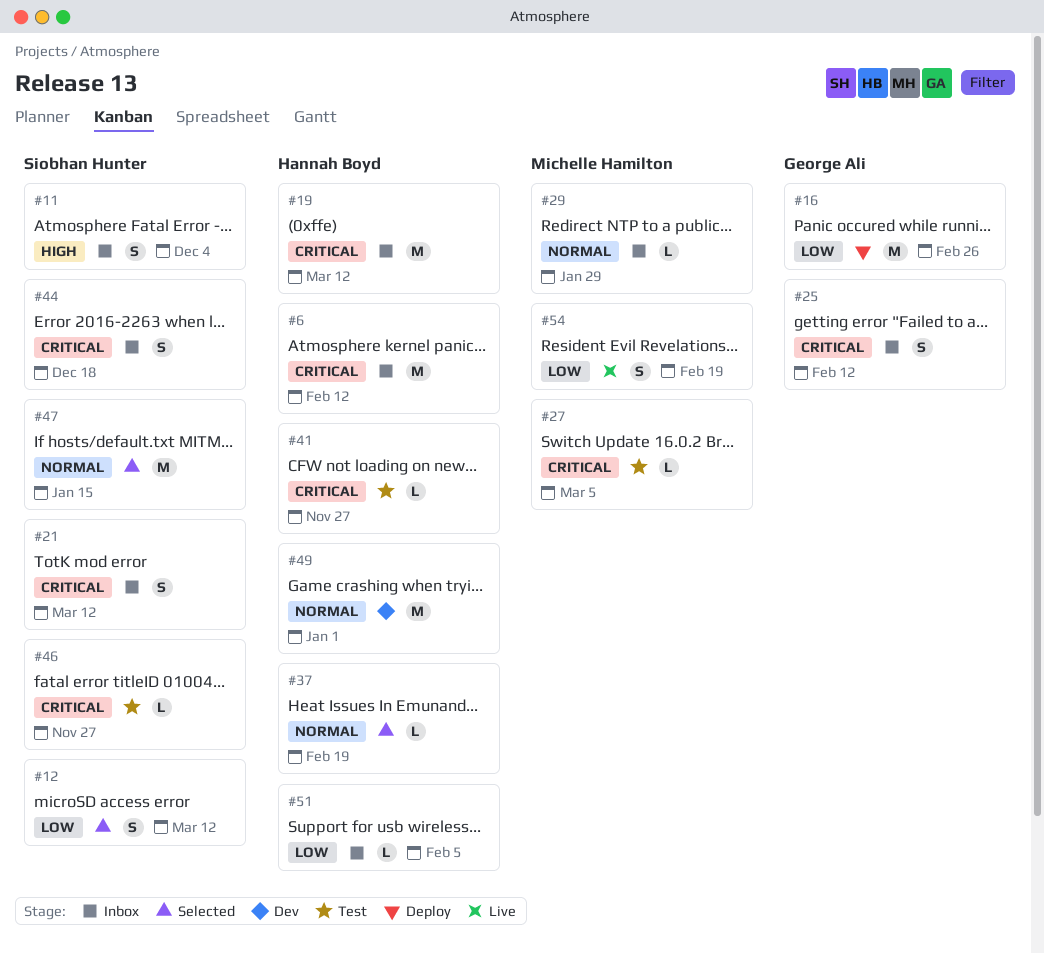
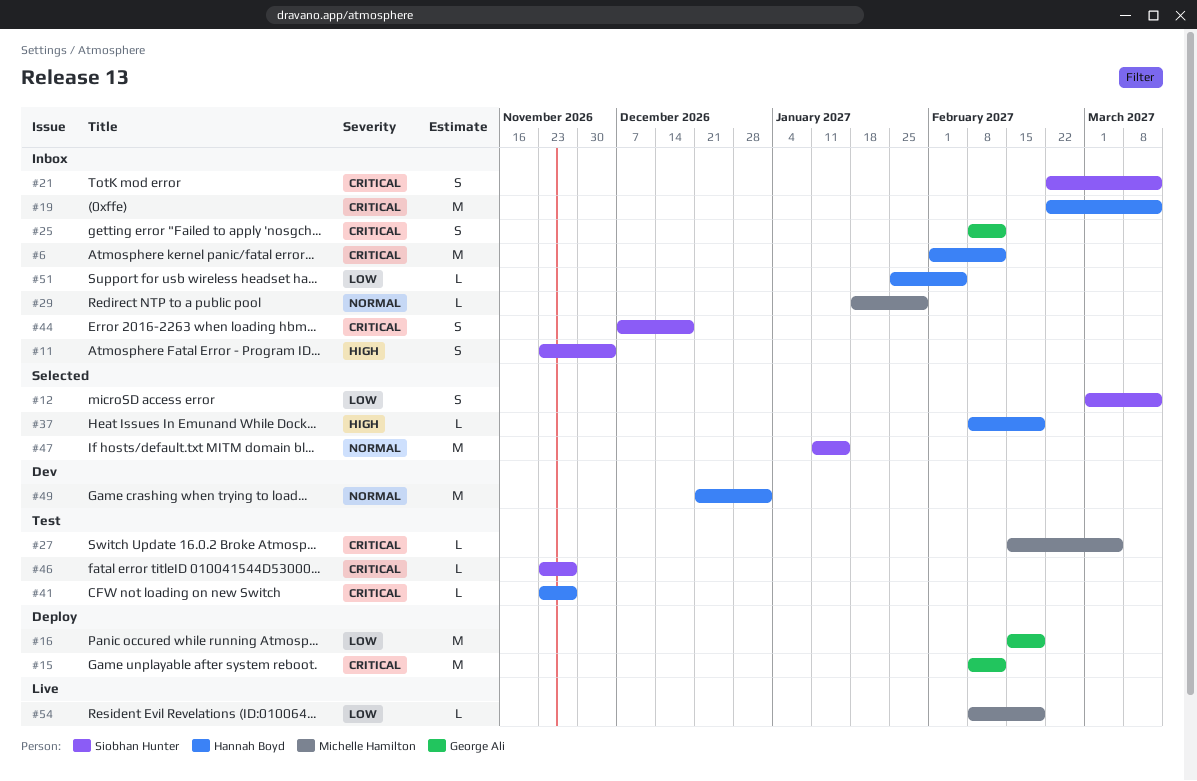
#15: none -> present
#16, due: Feb 26 -> Feb 19
#37, priority: Normal -> High
#54, estimate: S -> L

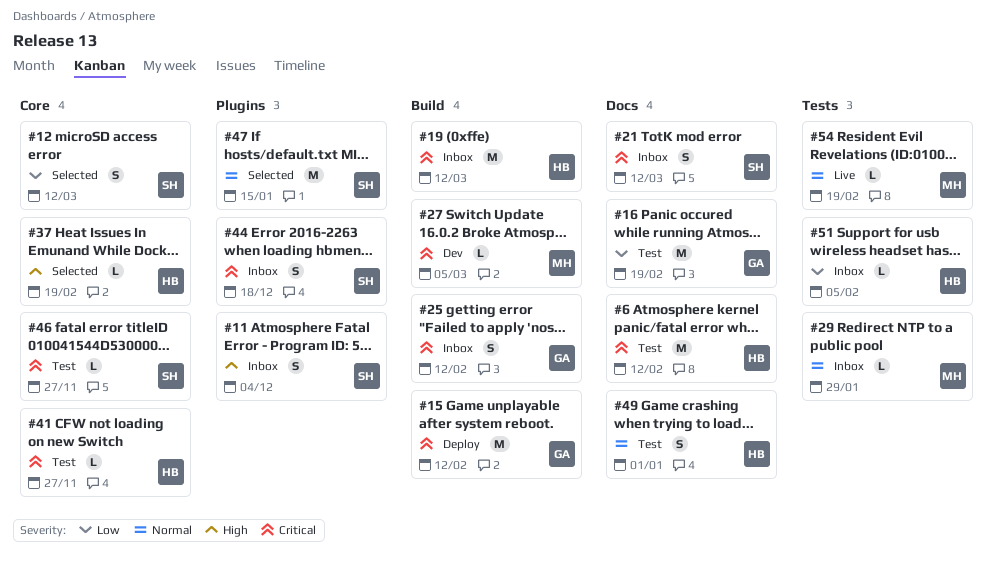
#6, status: Inbox -> Test
#16, status: Deploy -> Test
#27, status: Test -> Dev
#49, status: Dev -> Test
#49, estimate: M -> S
#54, priority: Low -> Normal

